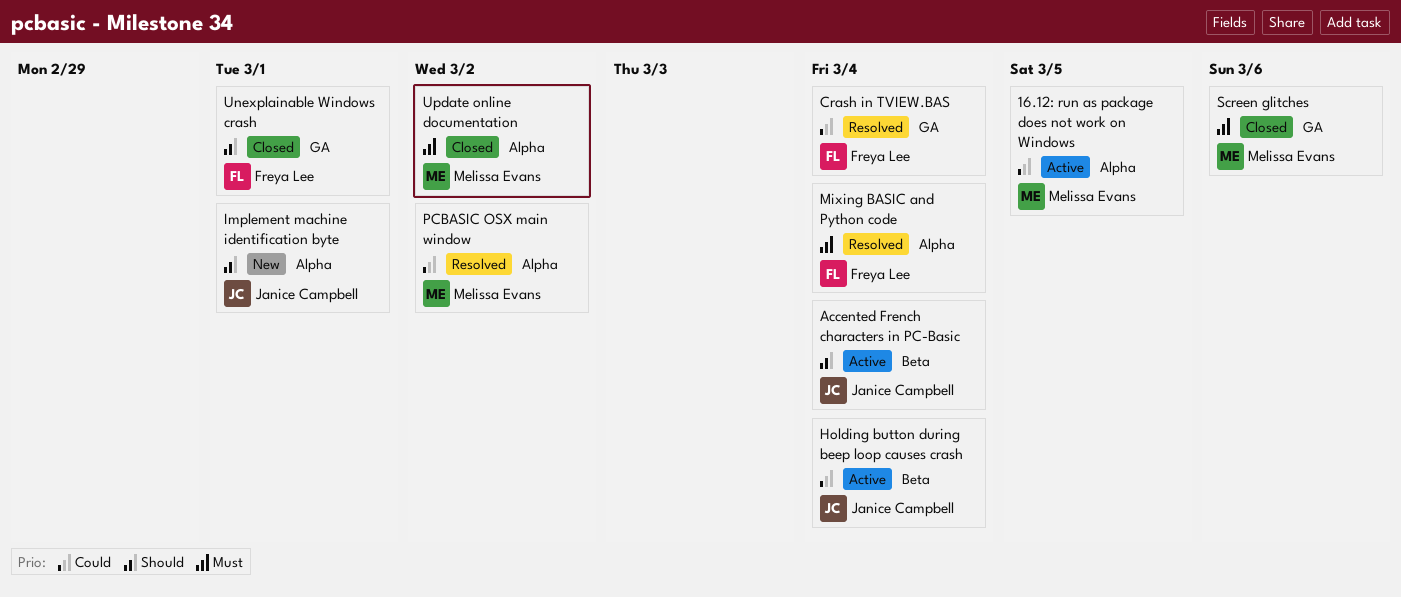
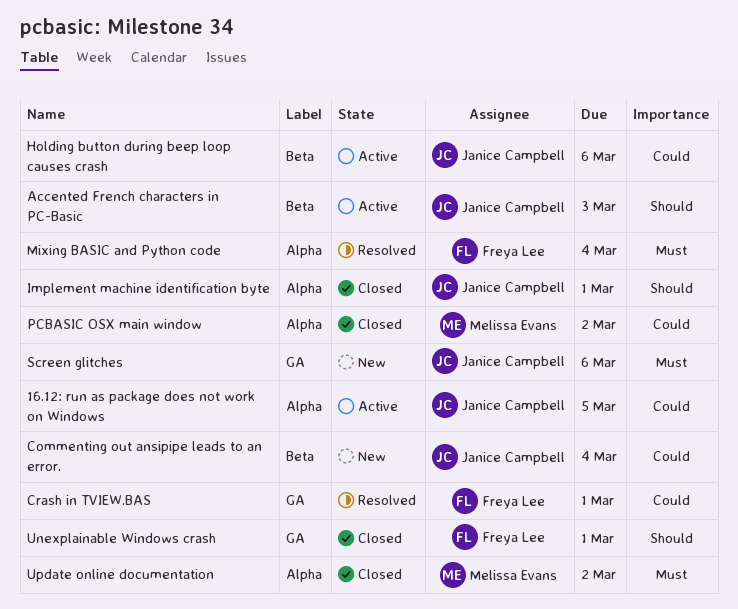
16.12: run as package does not work on Windows, owner: Melissa Evans -> Janice Campbell
Accented French characters in PC-Basic, due: Mar 4 -> Mar 3
Commenting out ansipipe leads to an error.: none -> present
Crash in TVIEW.BAS, due: Mar 4 -> Mar 1
Holding button during beep loop causes crash, due: Mar 4 -> Mar 6
Implement machine identification byte, status: New -> Closed
PCBASIC OSX main window, status: Resolved -> Closed
Screen glitches, status: Closed -> New
Screen glitches, owner: Melissa Evans -> Janice Campbell

